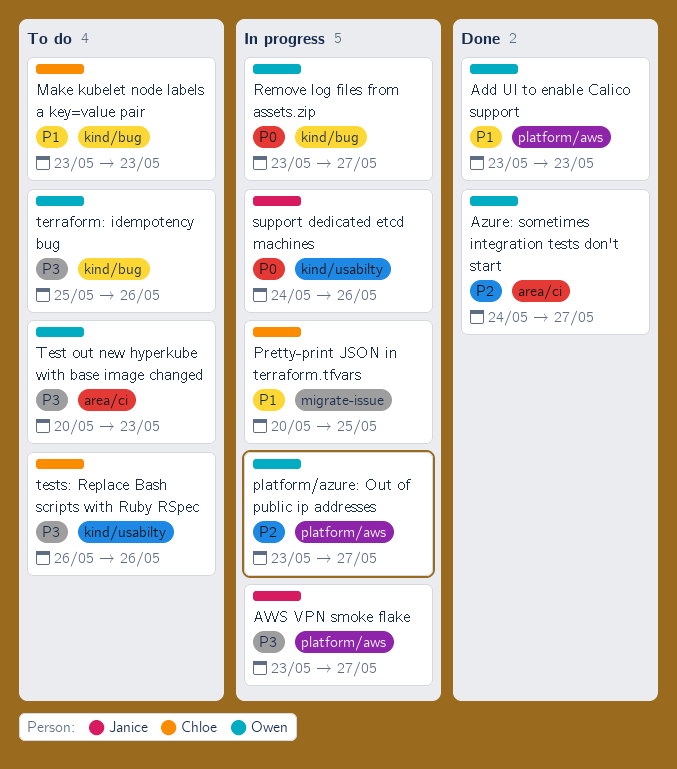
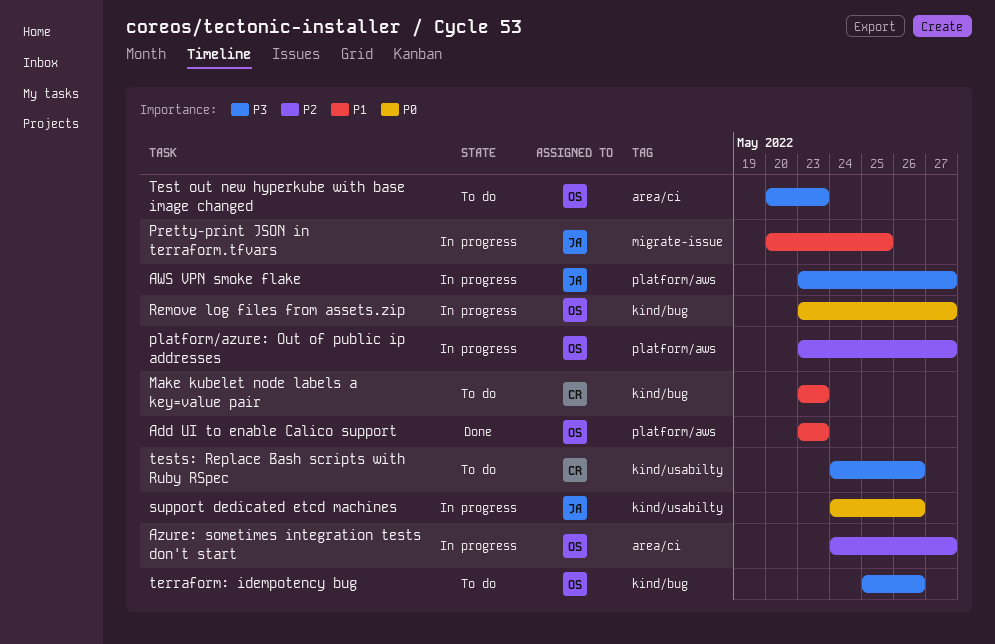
Azure: sometimes integration tests don't start, status: Done -> In progress
Pretty-print JSON in terraform.tfvars, owner: Chloe -> Janice
tests: Replace Bash scripts with Ruby RSpec, start: May 26 -> May 24

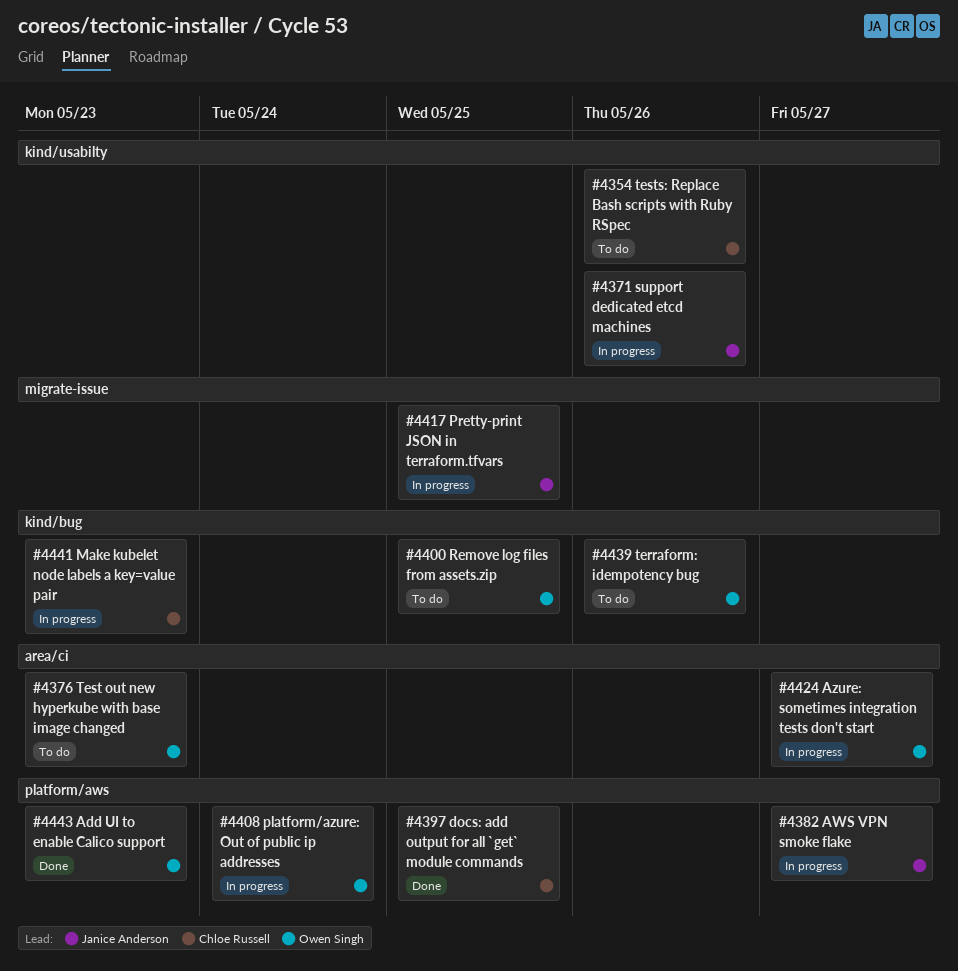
docs: add output for all `get` module commands: none -> present
Make kubelet node labels a key=value pair, status: To do -> In progress
platform/azure: Out of public ip addresses, due: May 27 -> May 24
Remove log files from assets.zip, status: In progress -> To do
Remove log files from assets.zip, due: May 27 -> May 25

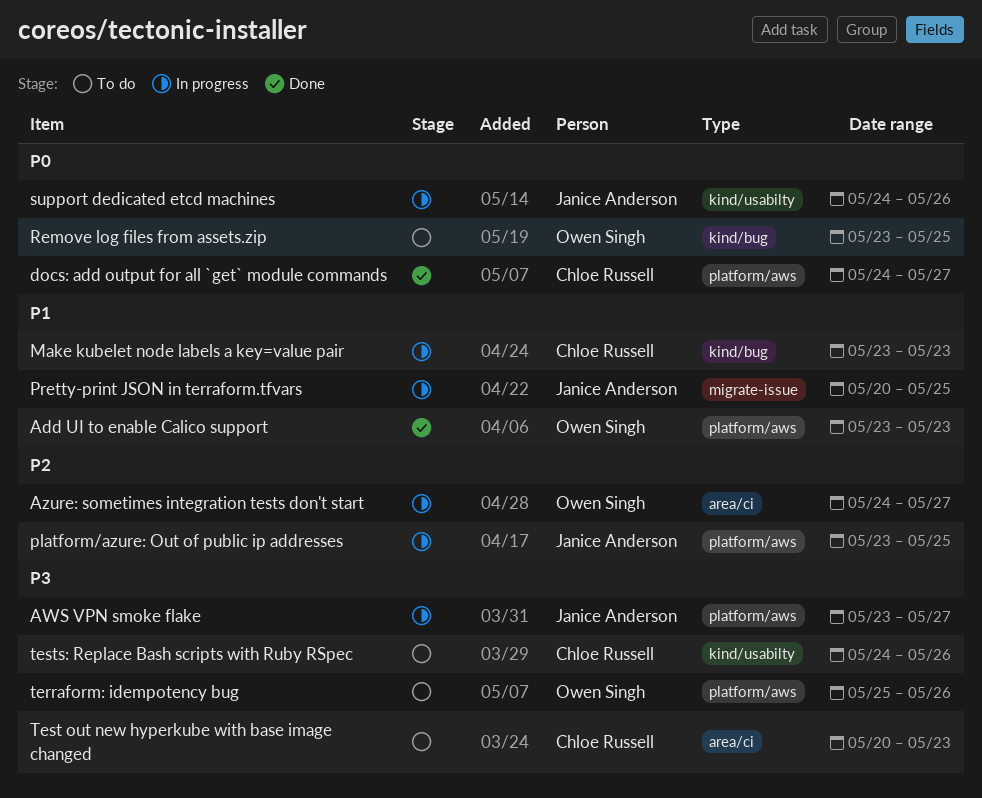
docs: add output for all `get` module commands, due: May 25 -> May 27
platform/azure: Out of public ip addresses, owner: Owen Singh -> Janice Anderson
platform/azure: Out of public ip addresses, due: May 24 -> May 25
terraform: idempotency bug, label: kind/bug -> platform/aws
Test out new hyperkube with base image changed, owner: Owen Singh -> Chloe Russell

